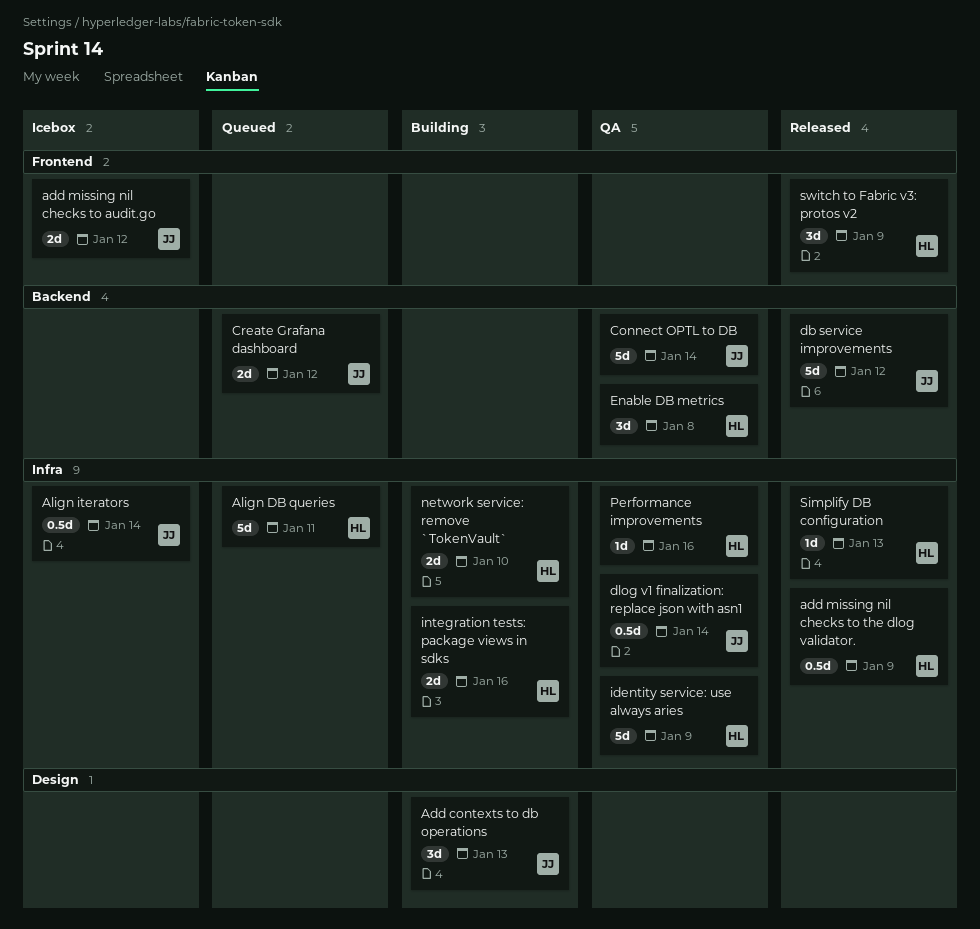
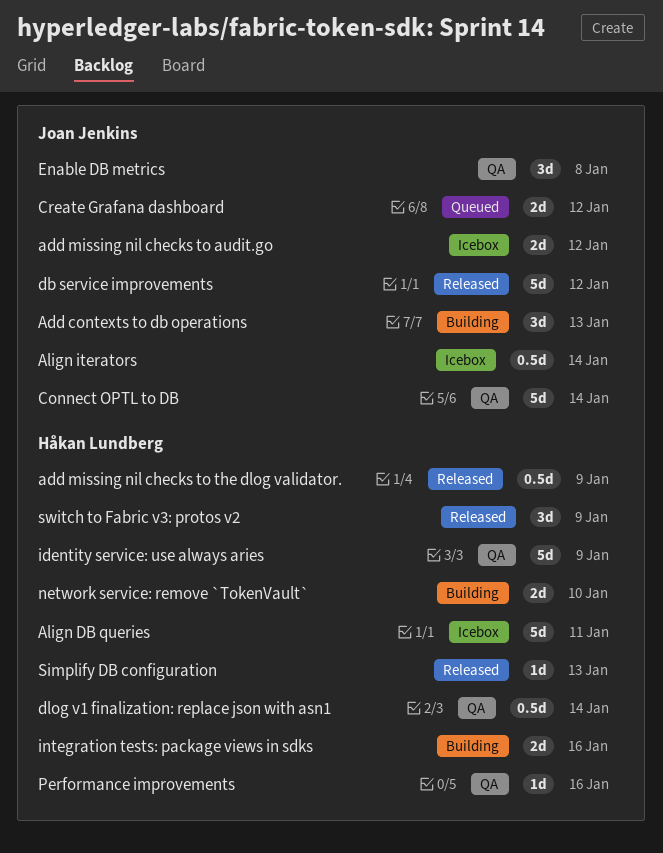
Align DB queries, status: Queued -> Icebox
dlog v1 finalization: replace json with asn1, owner: Joan Jenkins -> Håkan Lundberg
Enable DB metrics, owner: Håkan Lundberg -> Joan Jenkins

